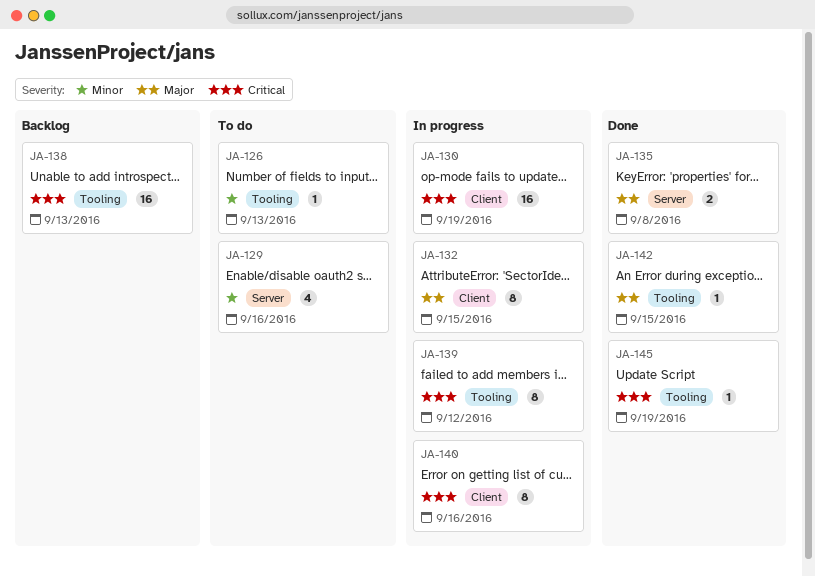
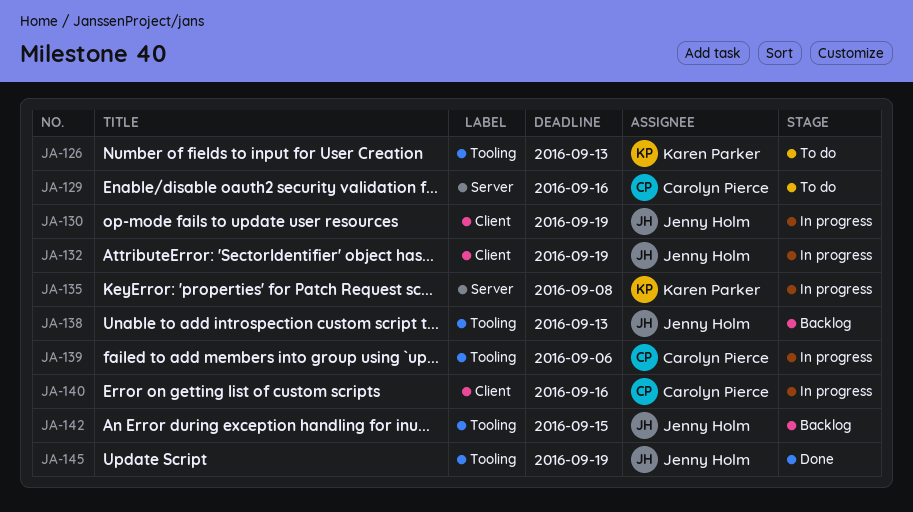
JA-132, due: Sep 15 -> Sep 19
JA-135, status: Done -> In progress
JA-139, due: Sep 12 -> Sep 6
JA-142, status: Done -> Backlog

